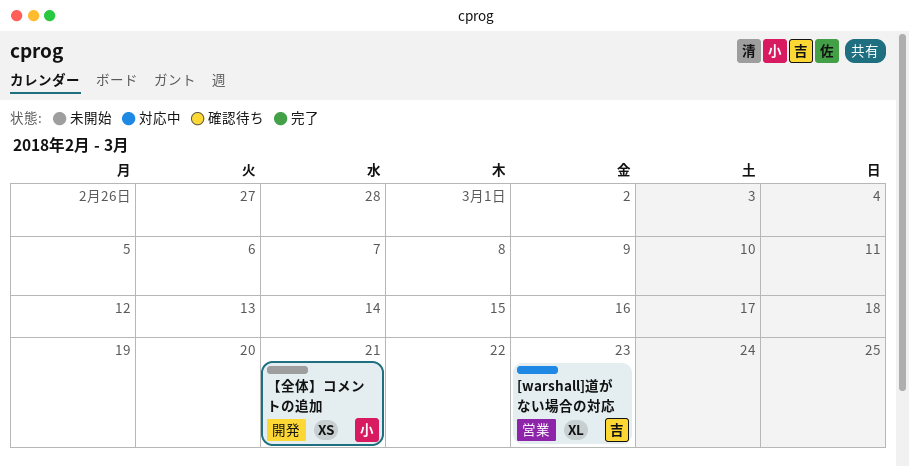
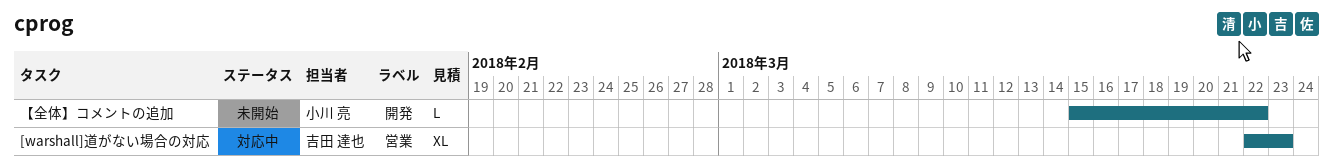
【全体】コメントの追加, estimate: XS -> L
【全体】コメントの追加, due: Mar 21 -> Mar 22

